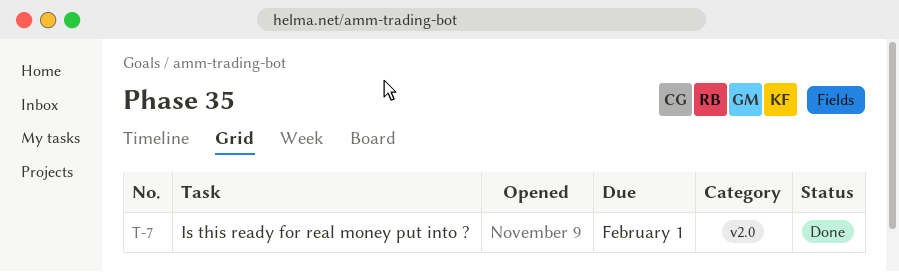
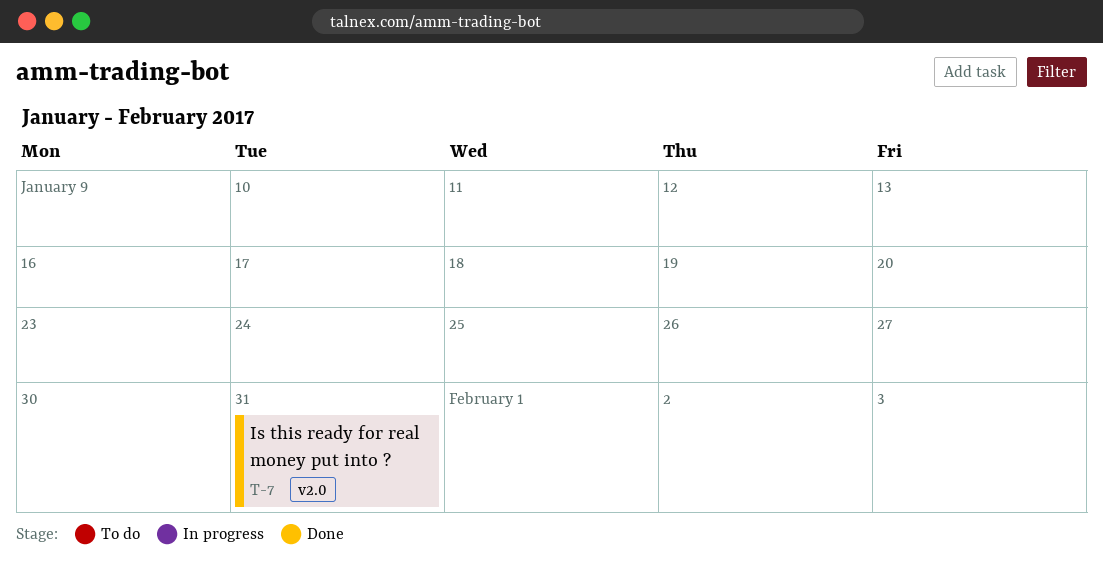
T-7, due: Feb 1 -> Jan 31

